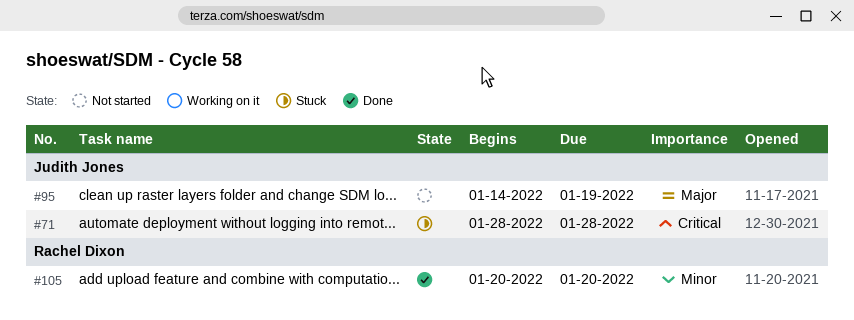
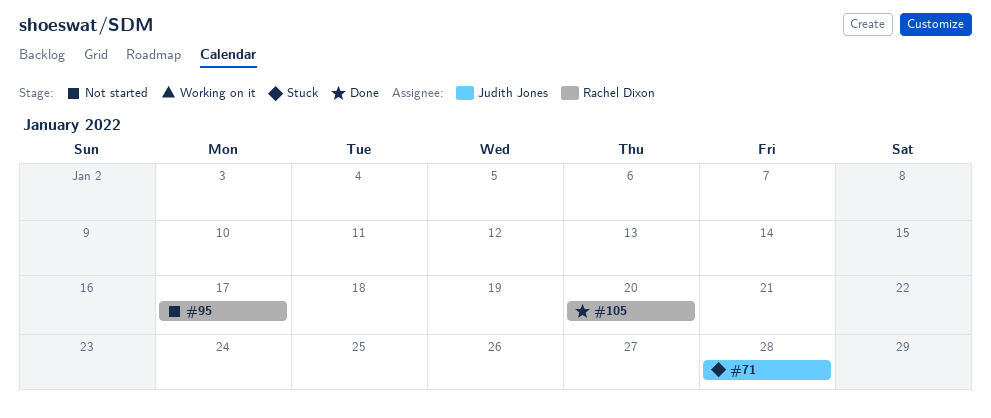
#95, owner: Judith Jones -> Rachel Dixon
#95, start: Jan 14 -> Jan 17
#95, due: Jan 19 -> Jan 17

